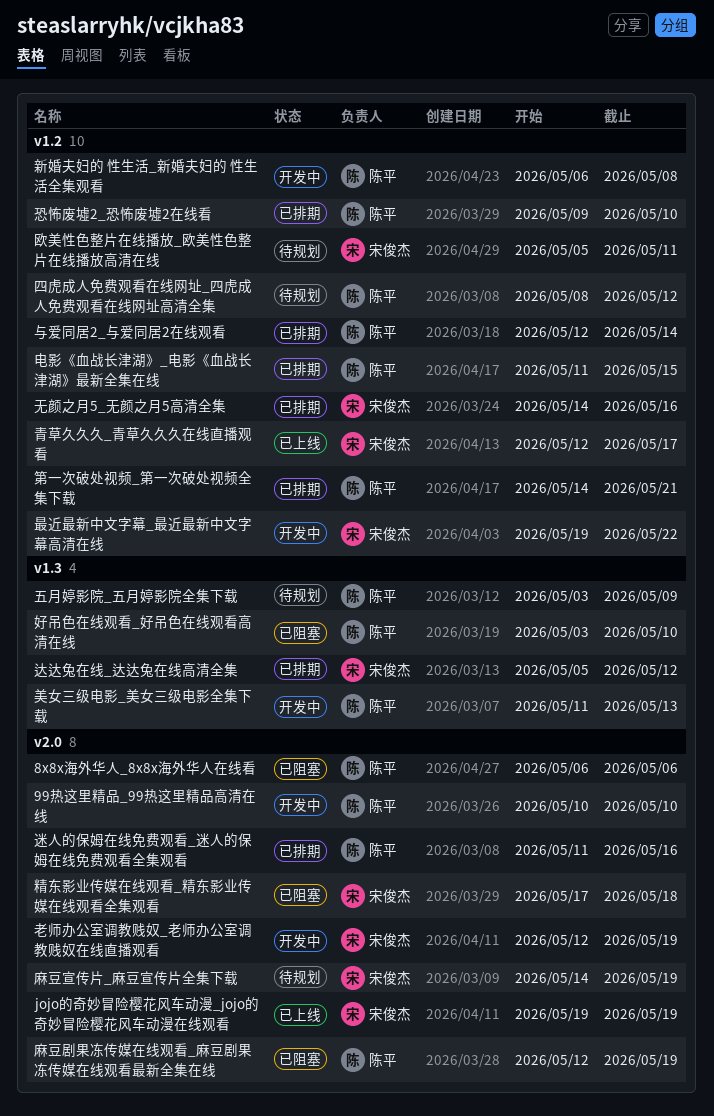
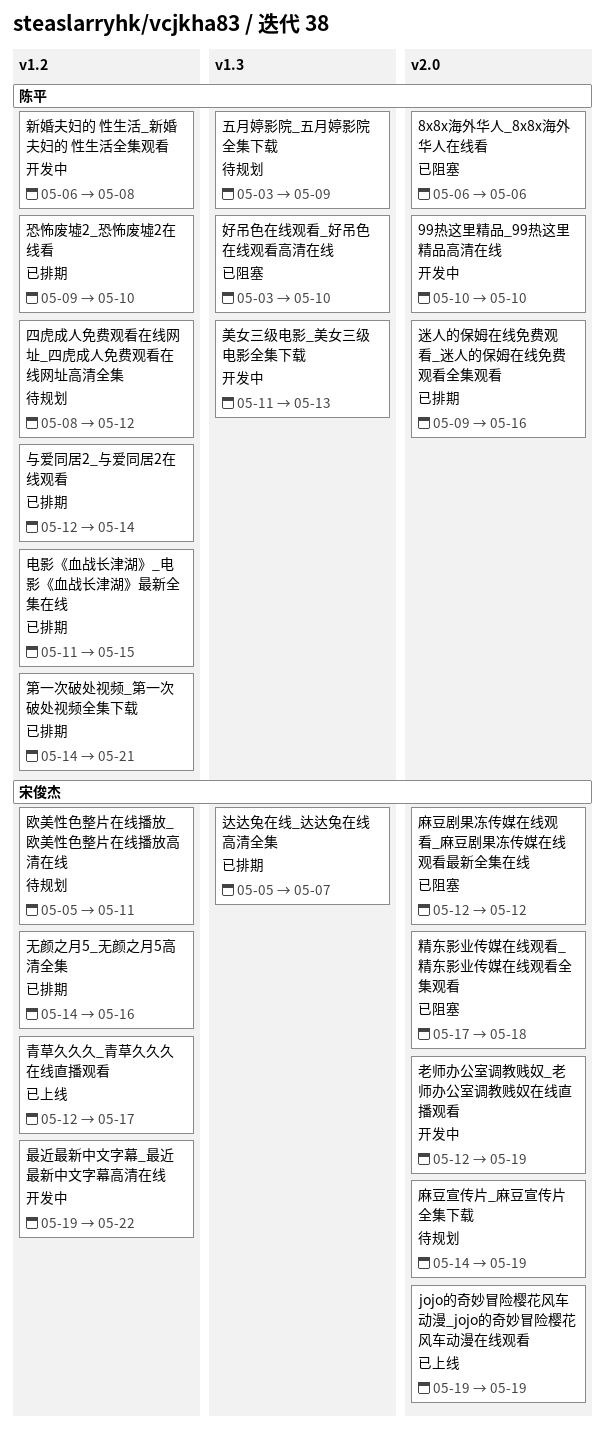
达达兔在线_达达兔在线高清全集, due: May 12 -> May 7
迷人的保姆在线免费观看_迷人的保姆在线免费观看全集观看, start: May 11 -> May 9
麻豆剧果冻传媒在线观看_麻豆剧果冻传媒在线观看最新全集在线, owner: 陈平 -> 宋俊杰
麻豆剧果冻传媒在线观看_麻豆剧果冻传媒在线观看最新全集在线, due: May 19 -> May 12

